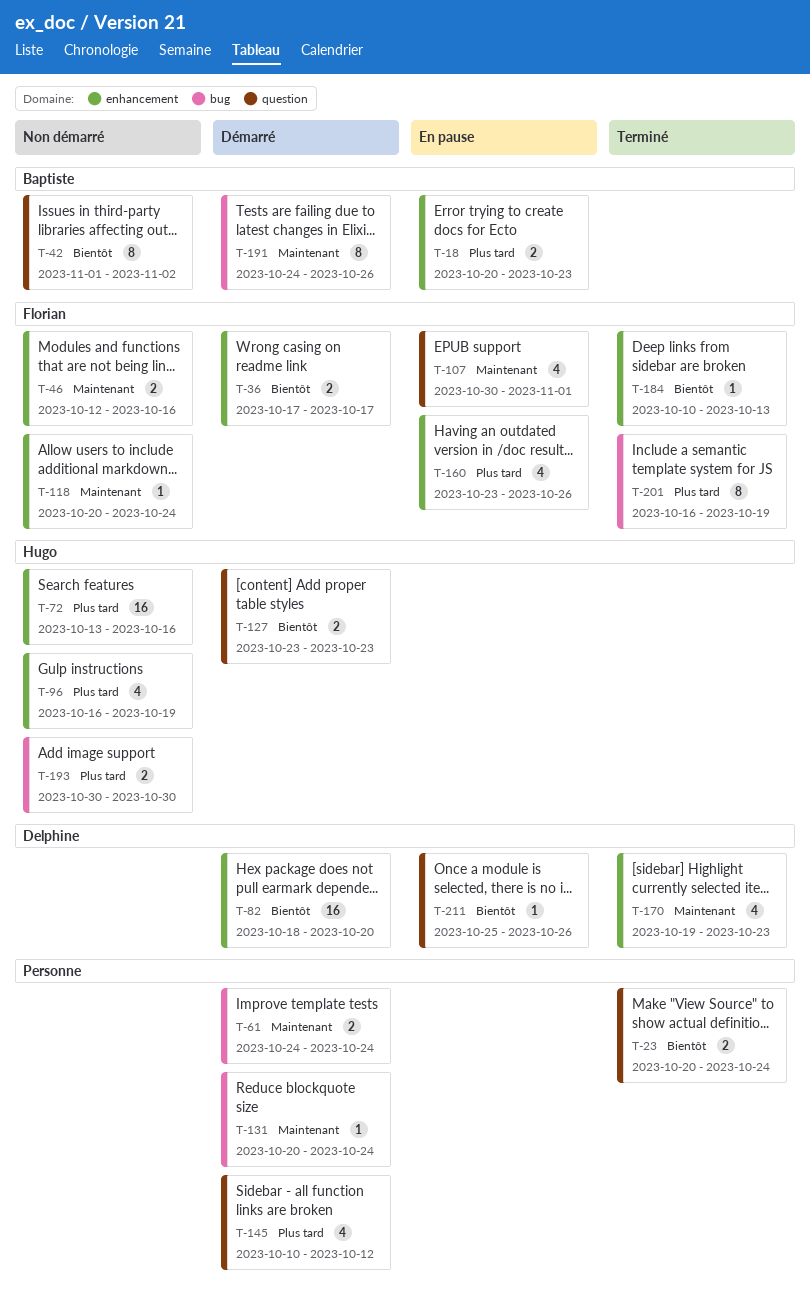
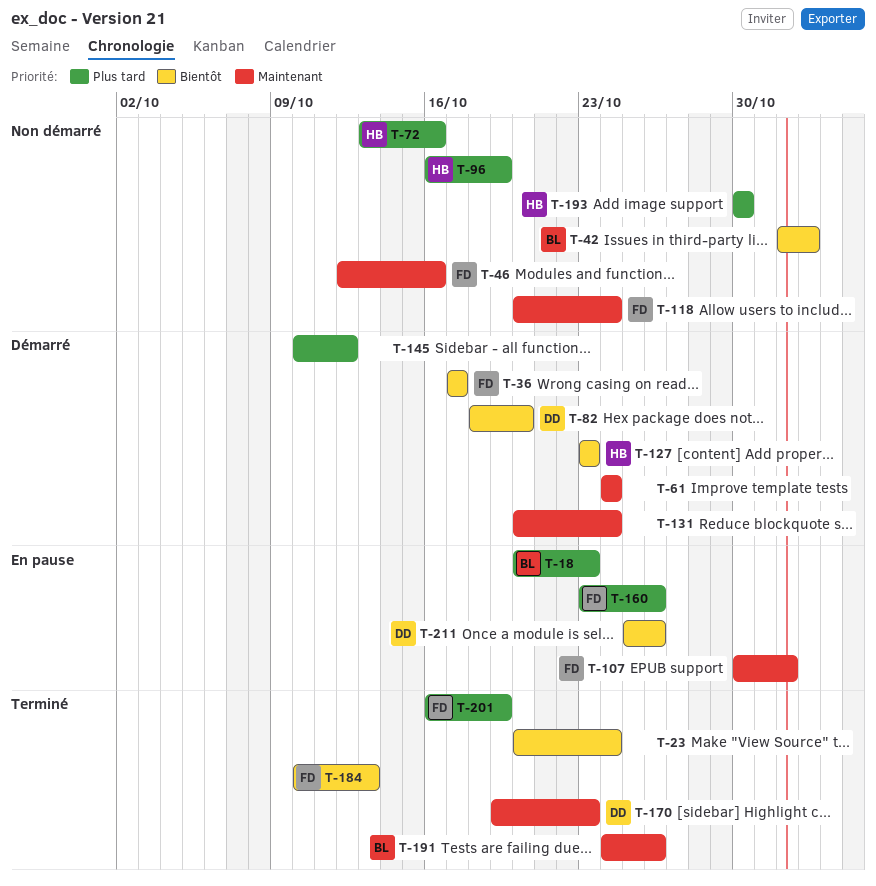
T-191, status: Démarré -> Terminé

